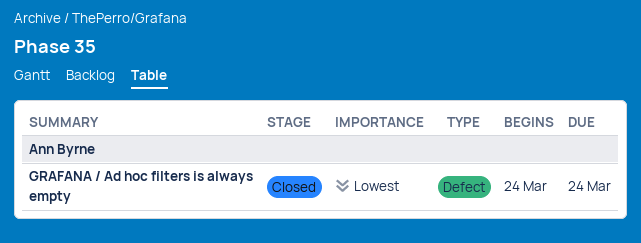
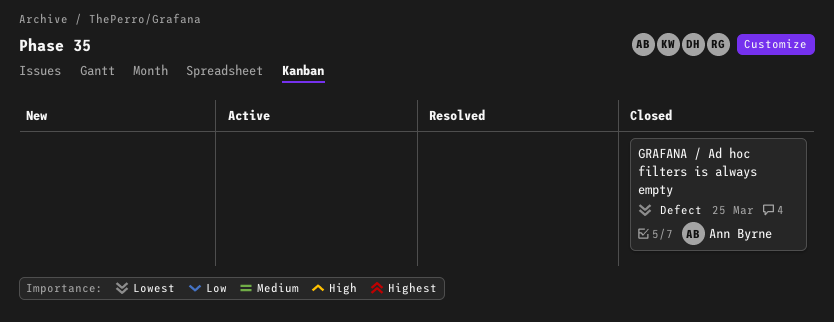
GRAFANA / Ad hoc filters is always empty, due: Mar 24 -> Mar 25

